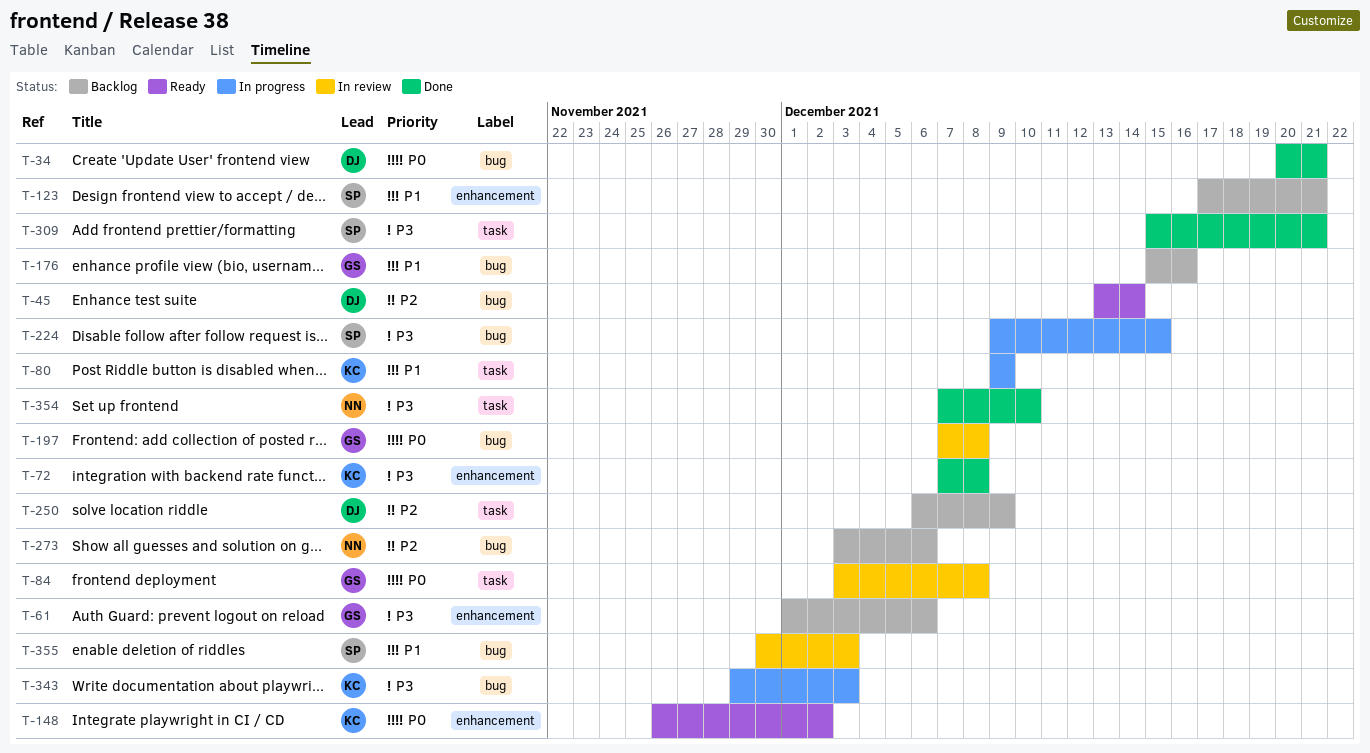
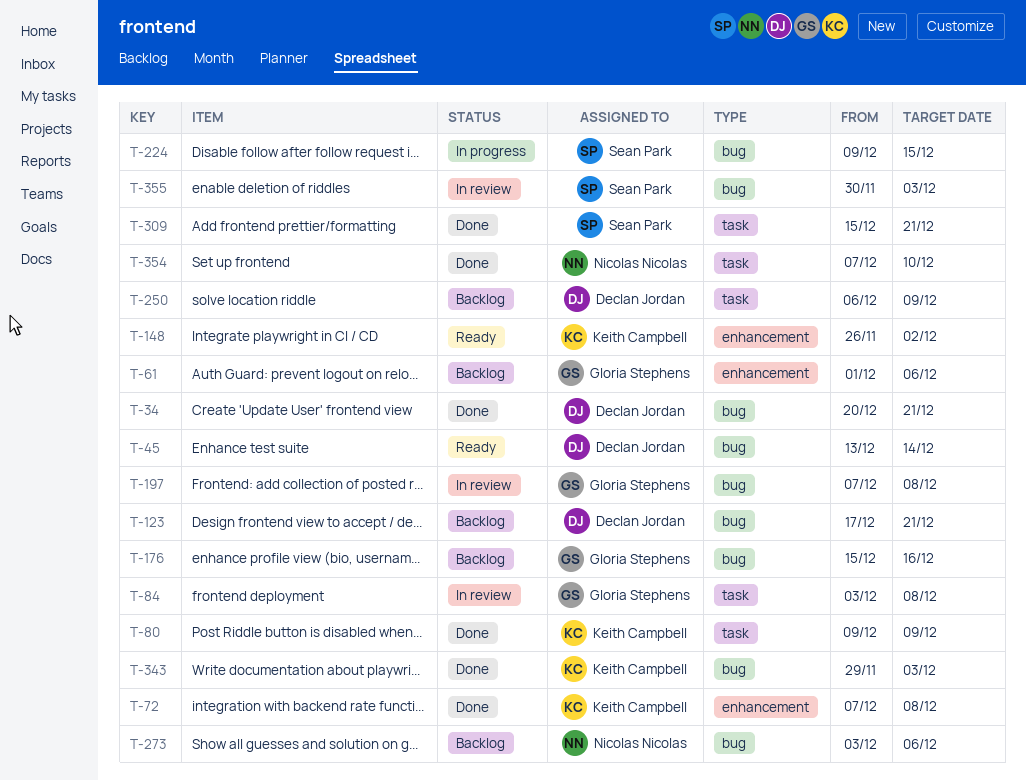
T-80, status: In progress -> Done
T-123, owner: Sean Park -> Declan Jordan
T-123, label: enhancement -> bug
T-343, status: In progress -> Done

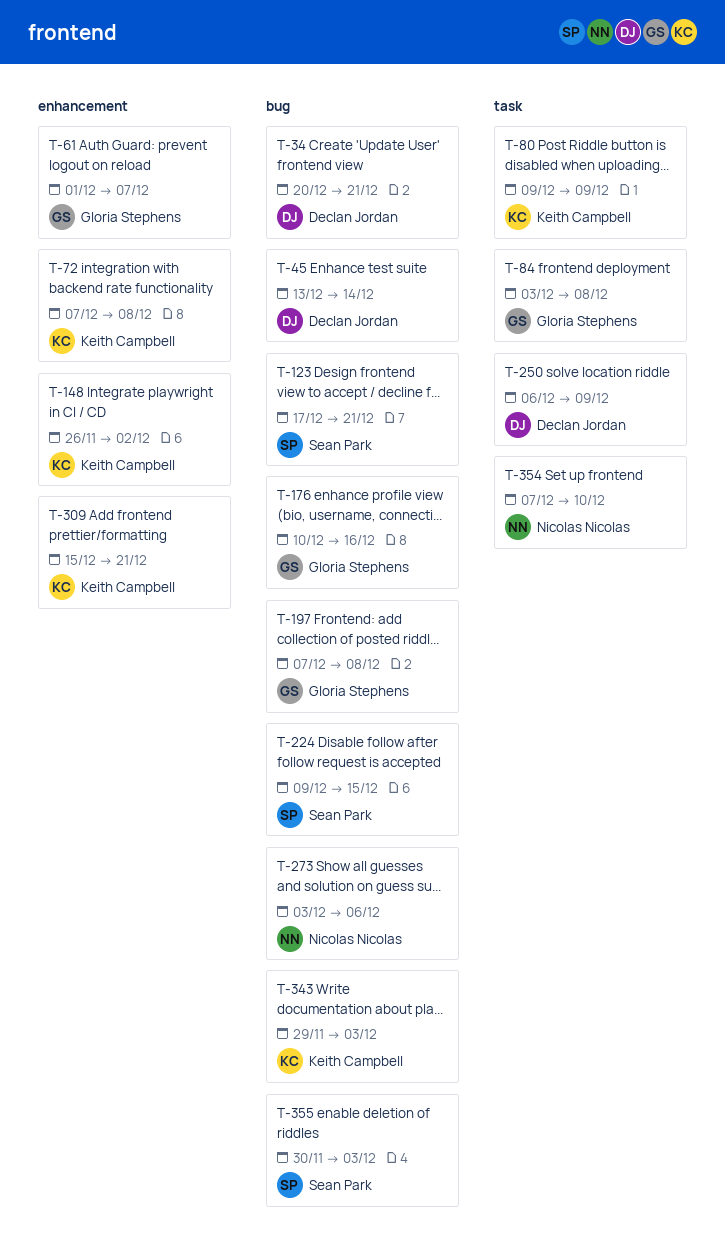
T-61, due: Dec 6 -> Dec 7
T-123, owner: Declan Jordan -> Sean Park
T-176, start: Dec 15 -> Dec 10
T-309, owner: Sean Park -> Keith Campbell
T-309, label: task -> enhancement

